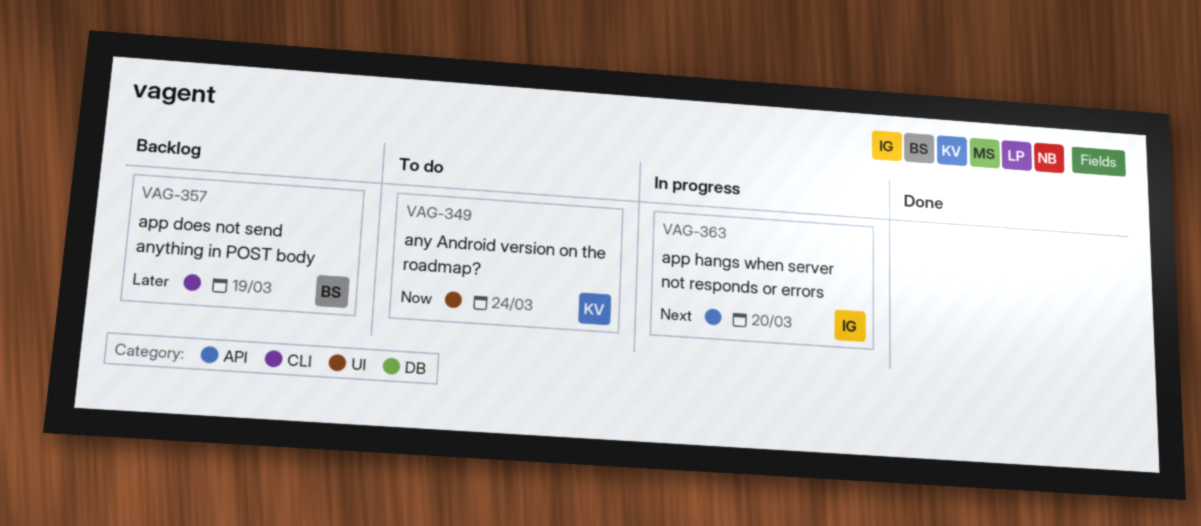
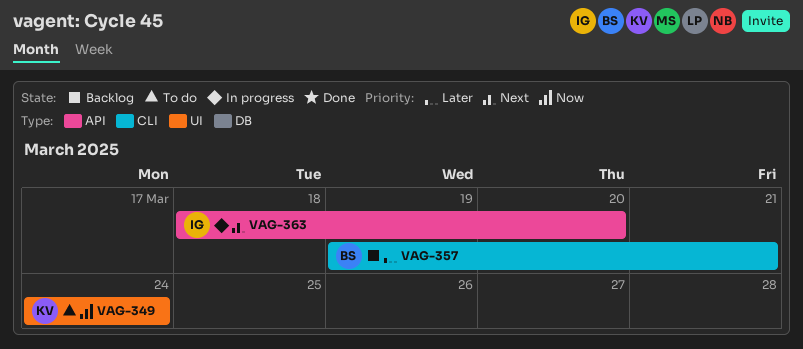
VAG-357, due: Mar 19 -> Mar 21

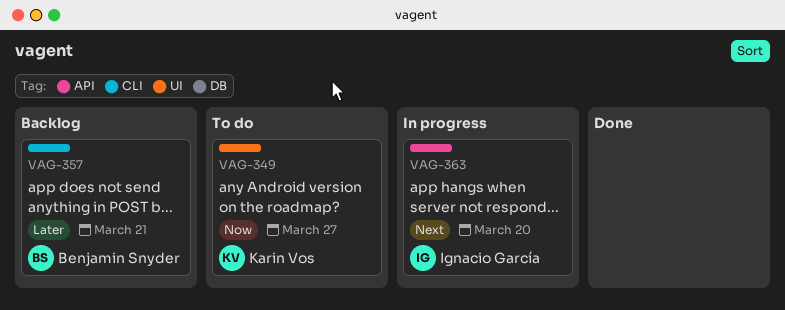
VAG-349, due: Mar 24 -> Mar 27

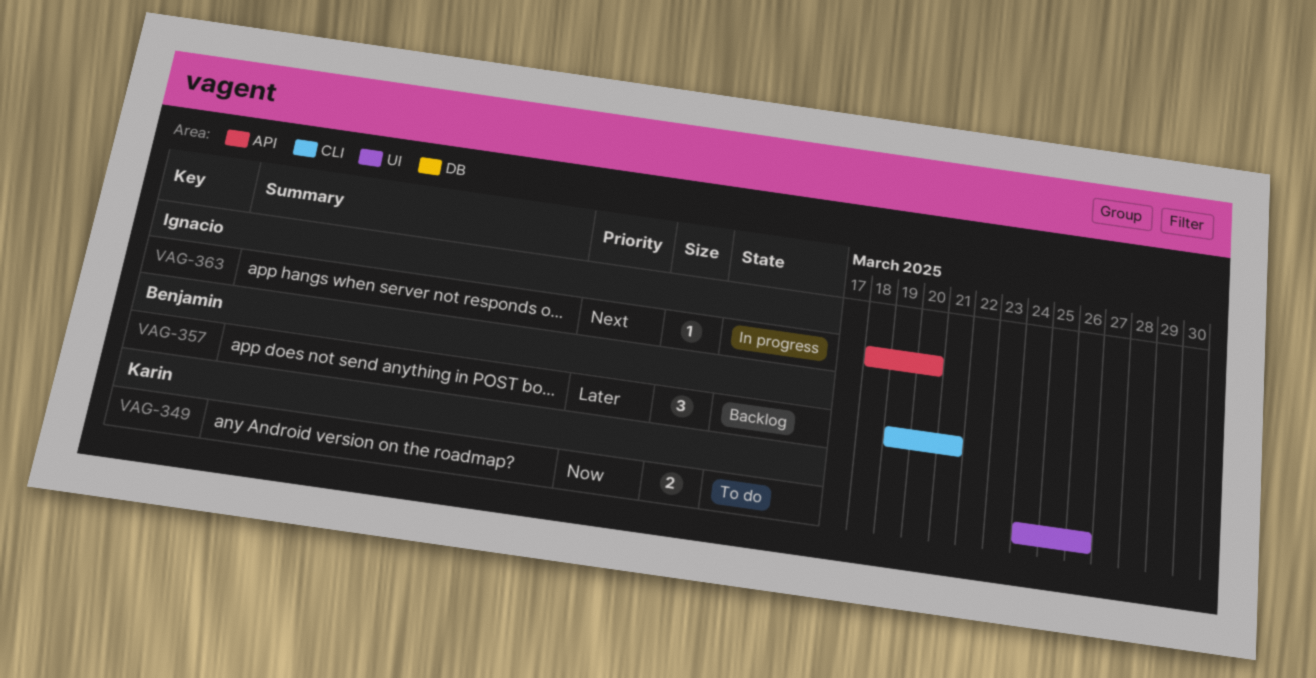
VAG-349, due: Mar 27 -> Mar 26

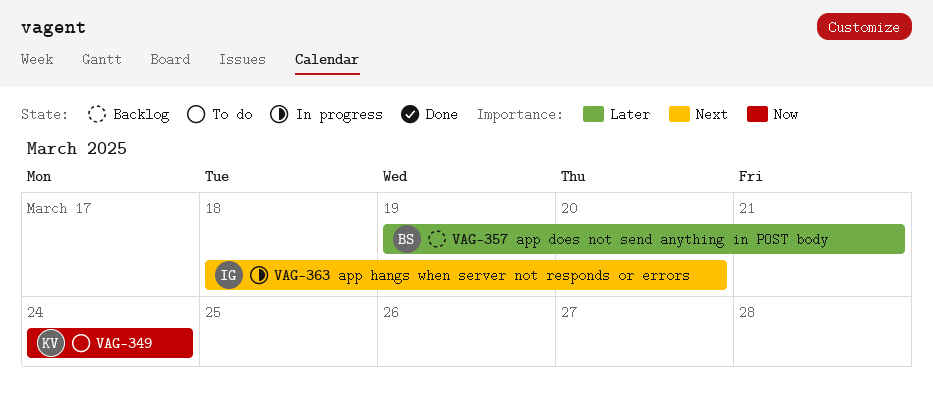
VAG-349, due: Mar 26 -> Mar 24

